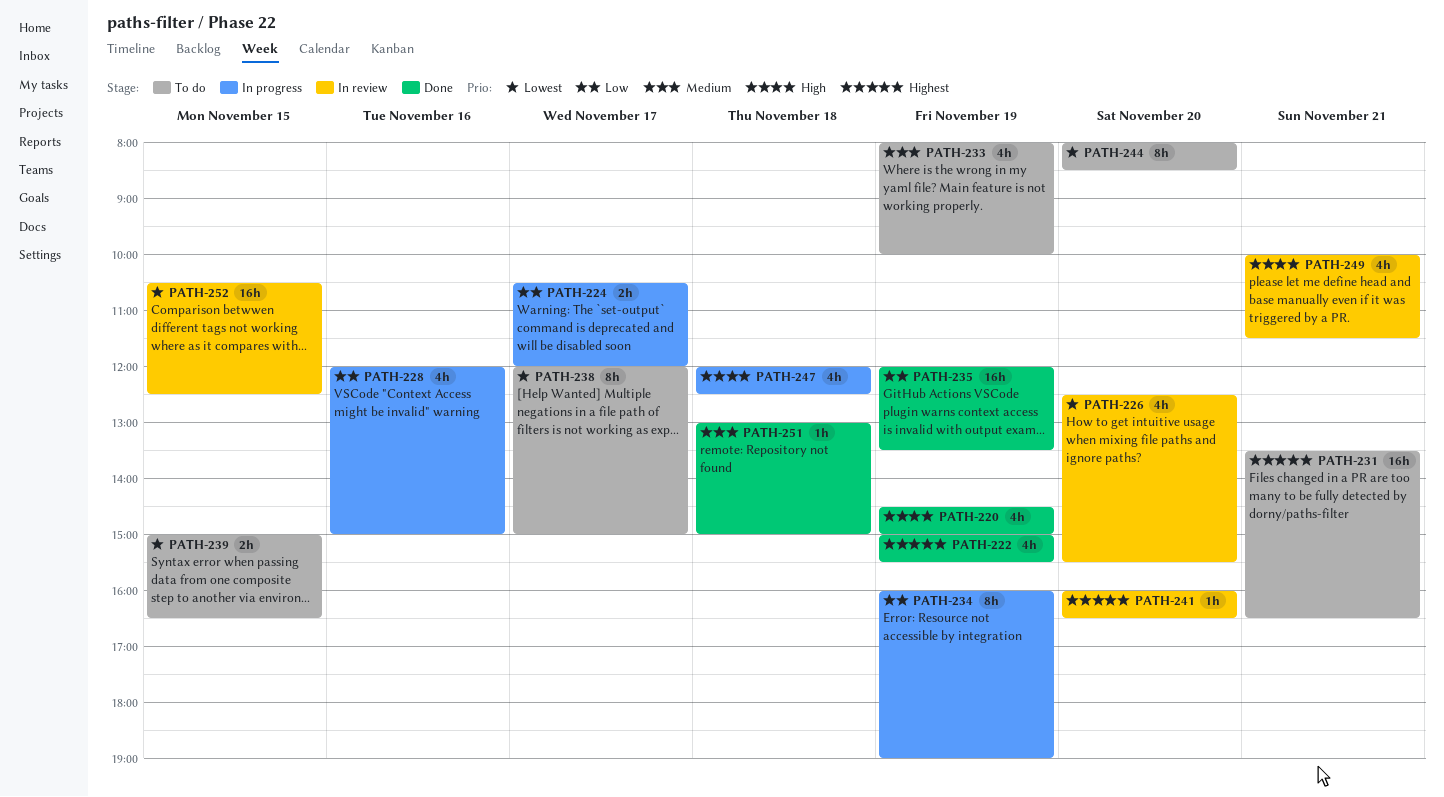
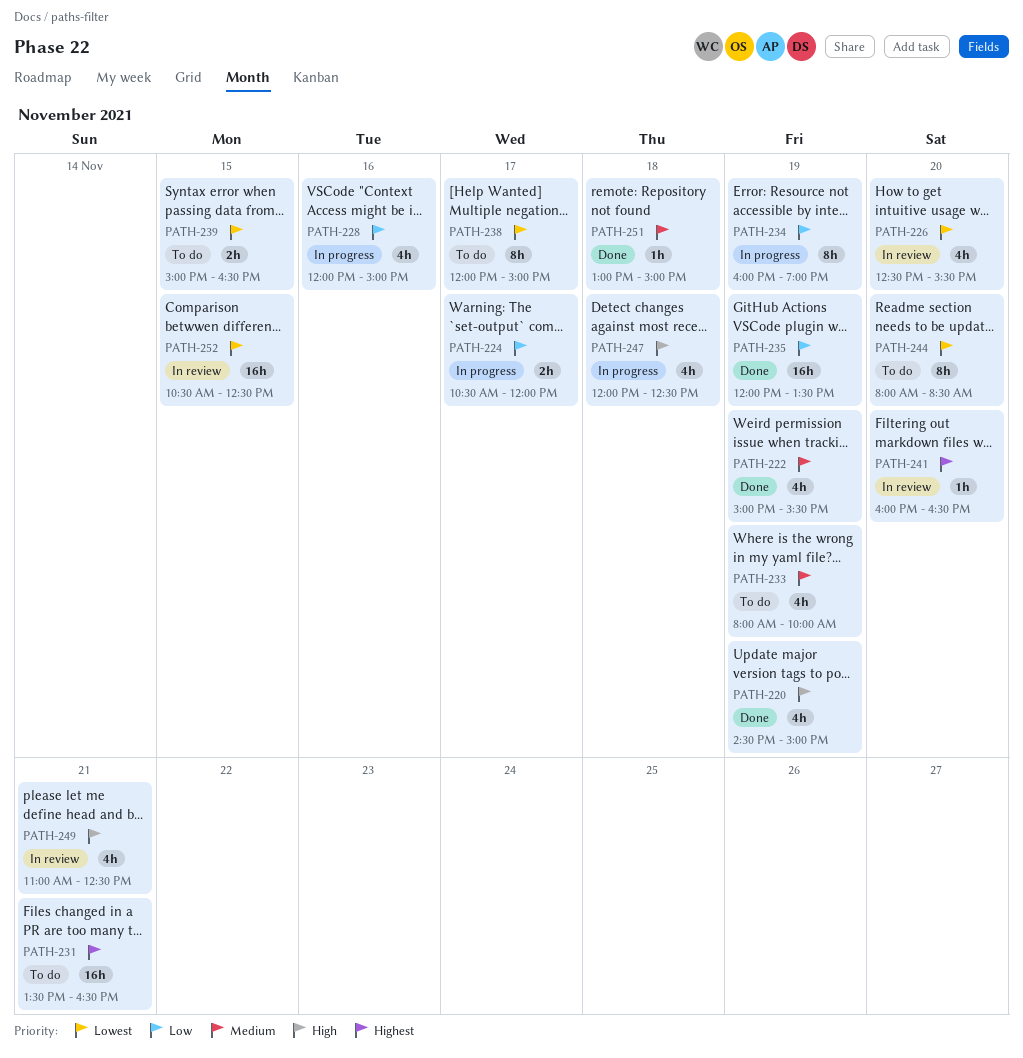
PATH-222, priority: Highest -> Medium
PATH-249, begins: 10:00 -> 11:00
PATH-249, ends: 11:30 -> 12:30

